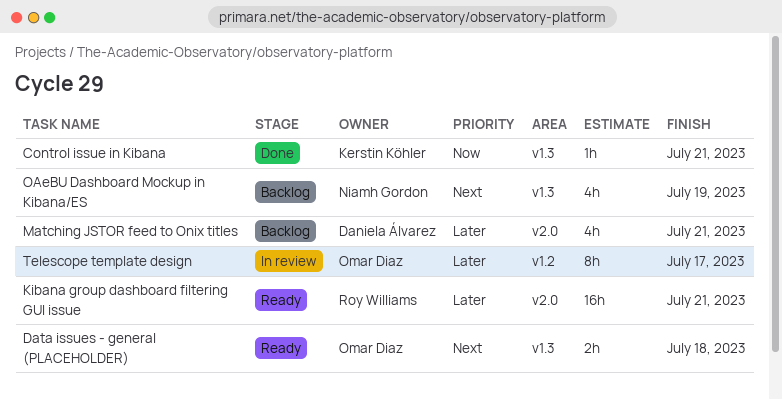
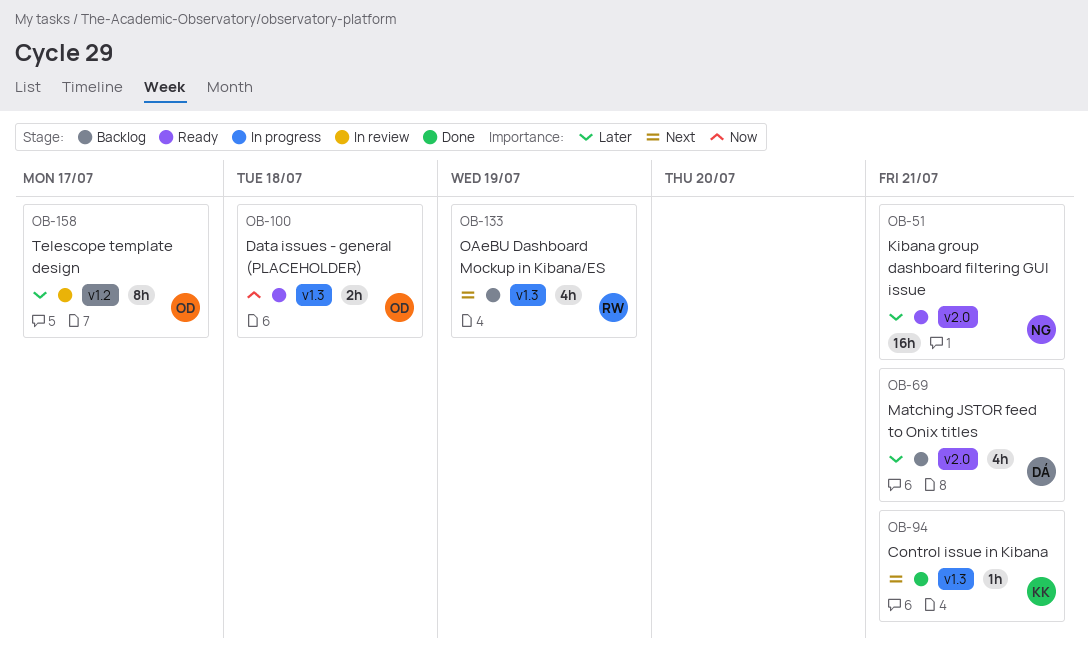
Control issue in Kibana, priority: Now -> Next
Data issues - general (PLACEHOLDER), priority: Next -> Now
Kibana group dashboard filtering GUI issue, owner: Roy Williams -> Niamh Gordon
OAeBU Dashboard Mockup in Kibana/ES, owner: Niamh Gordon -> Roy Williams

